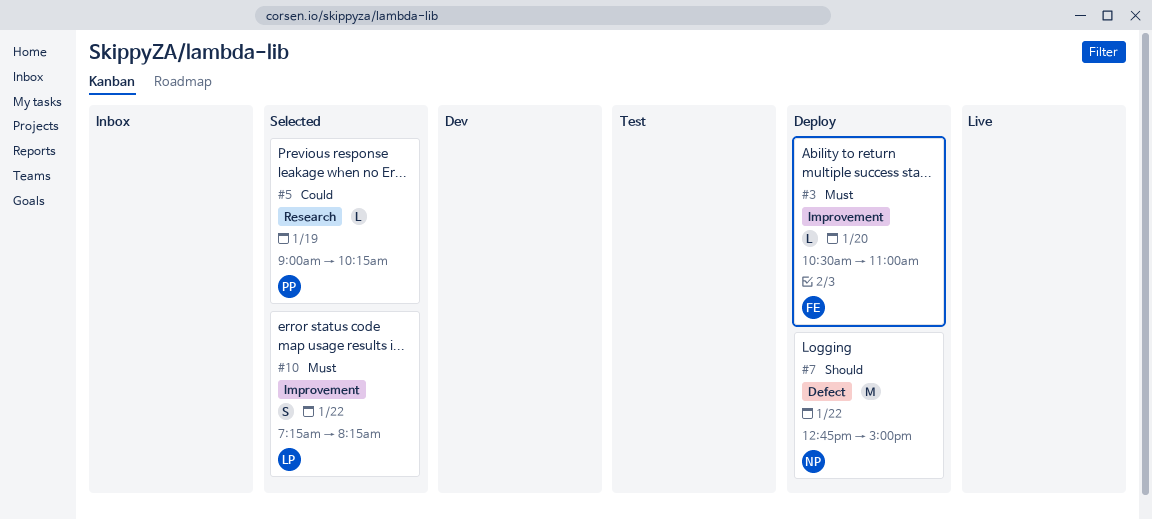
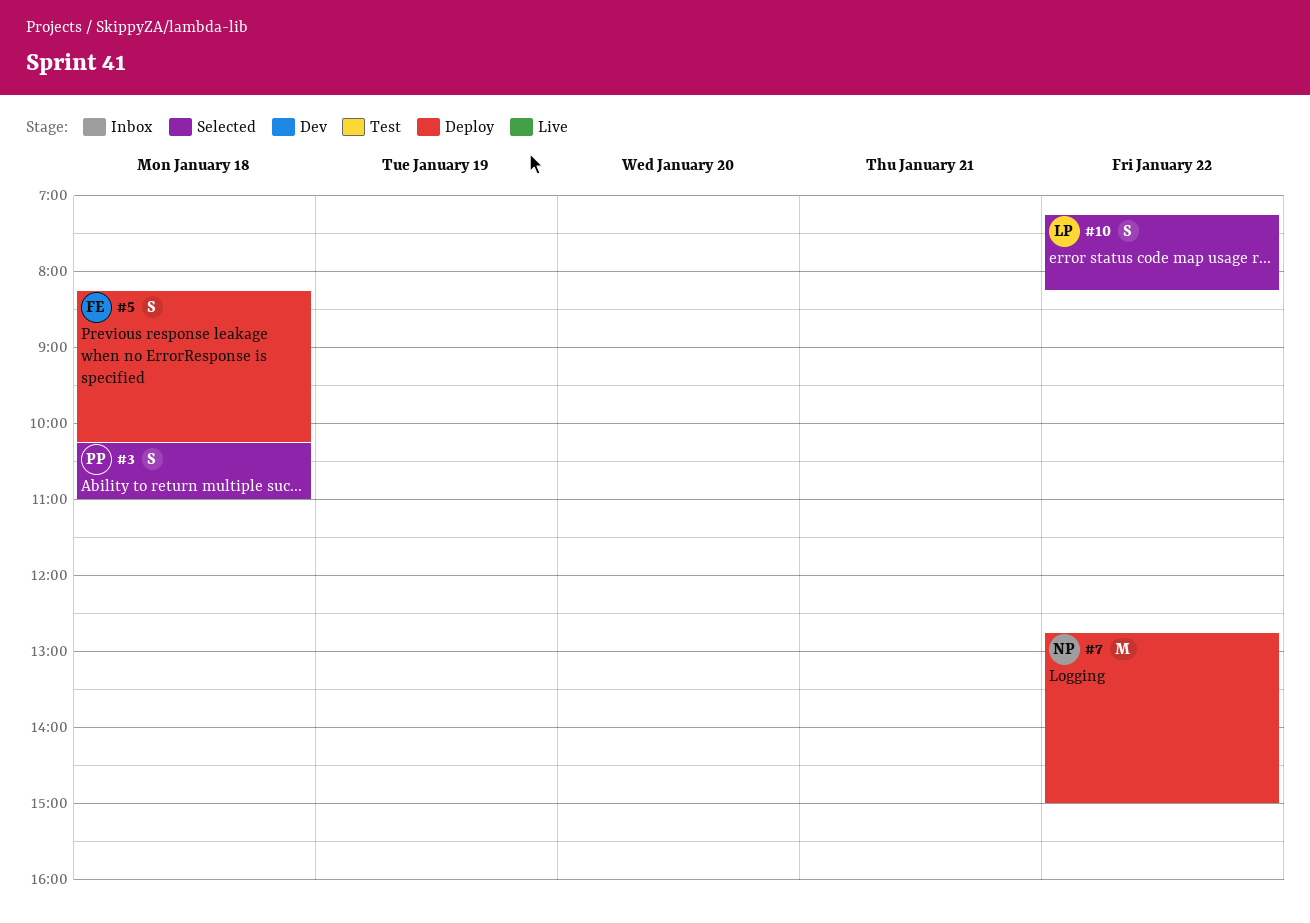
#3, status: Deploy -> Selected
#3, owner: FE -> PP
#3, estimate: L -> S
#3, day: Jan 20 -> Jan 18
#3, begins: 10:30 -> 10:15
#5, status: Selected -> Deploy
#5, owner: PP -> FE
#5, estimate: L -> S
#5, day: Jan 19 -> Jan 18
#5, begins: 09:00 -> 08:15

